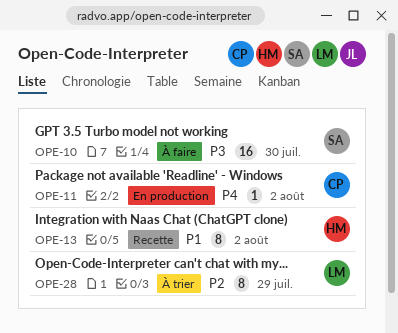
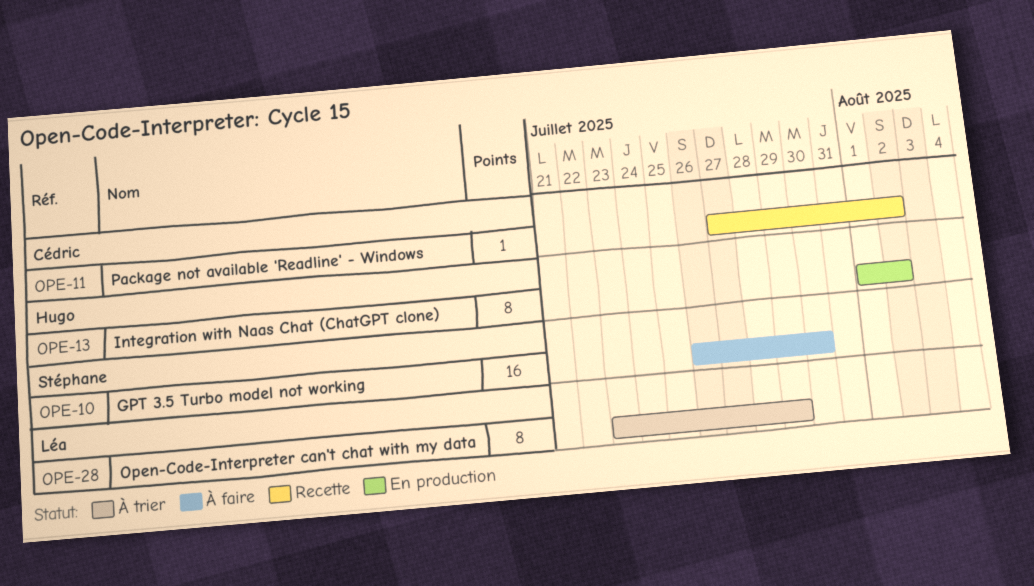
OPE-11, status: En production -> Recette
OPE-13, status: Recette -> En production

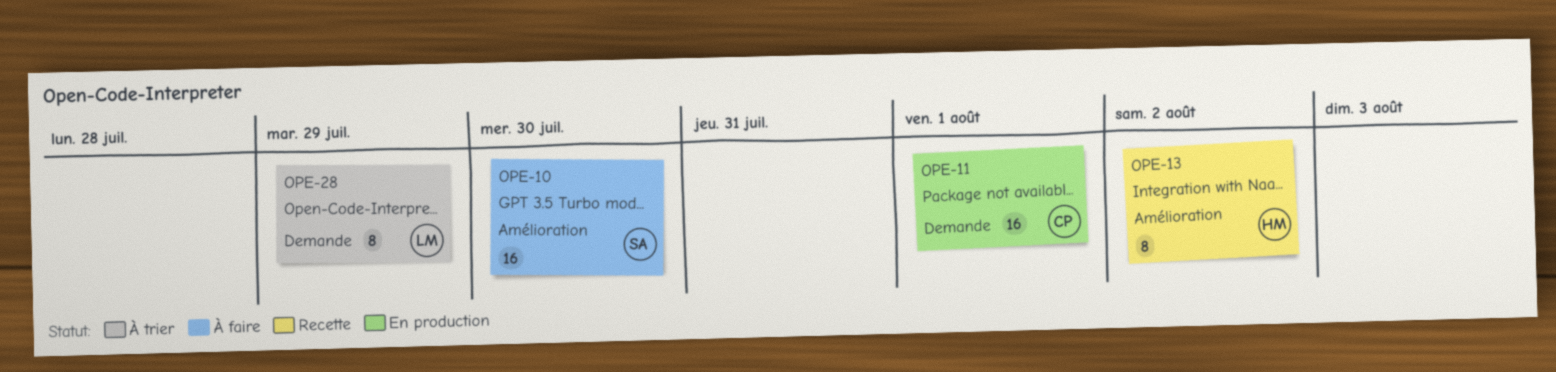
OPE-11, status: Recette -> En production
OPE-11, estimate: 1 -> 16
OPE-11, due: Aug 2 -> Aug 1
OPE-13, status: En production -> Recette

